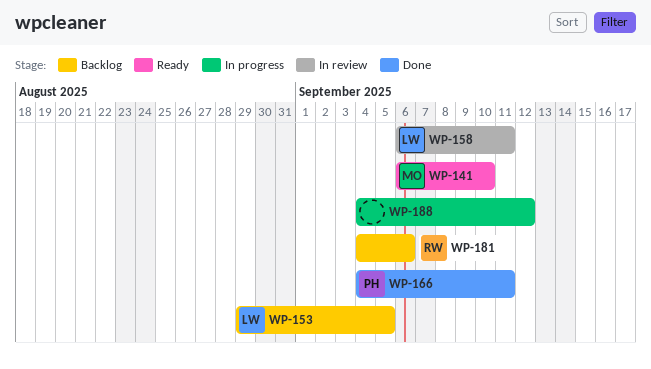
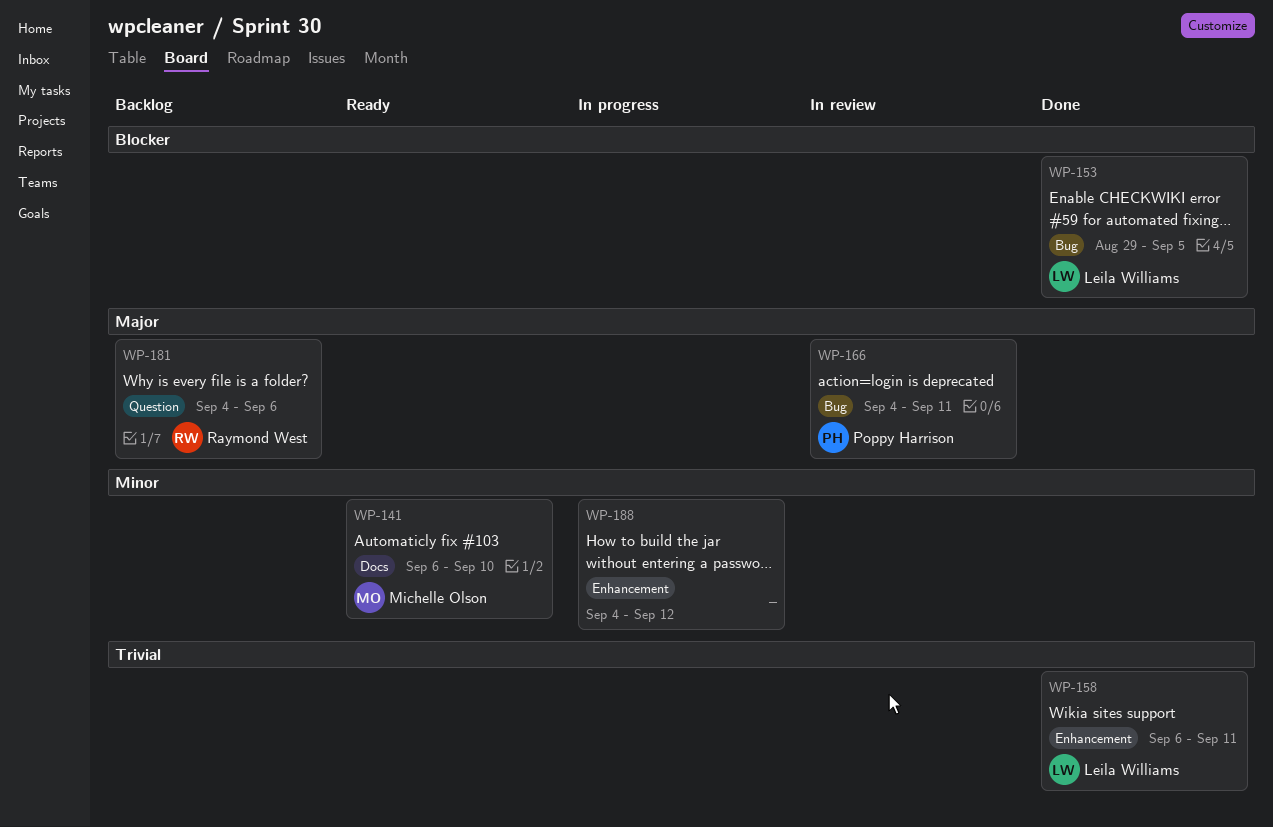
WP-153, status: Backlog -> Done
WP-158, status: In review -> Done
WP-166, status: Done -> In review

